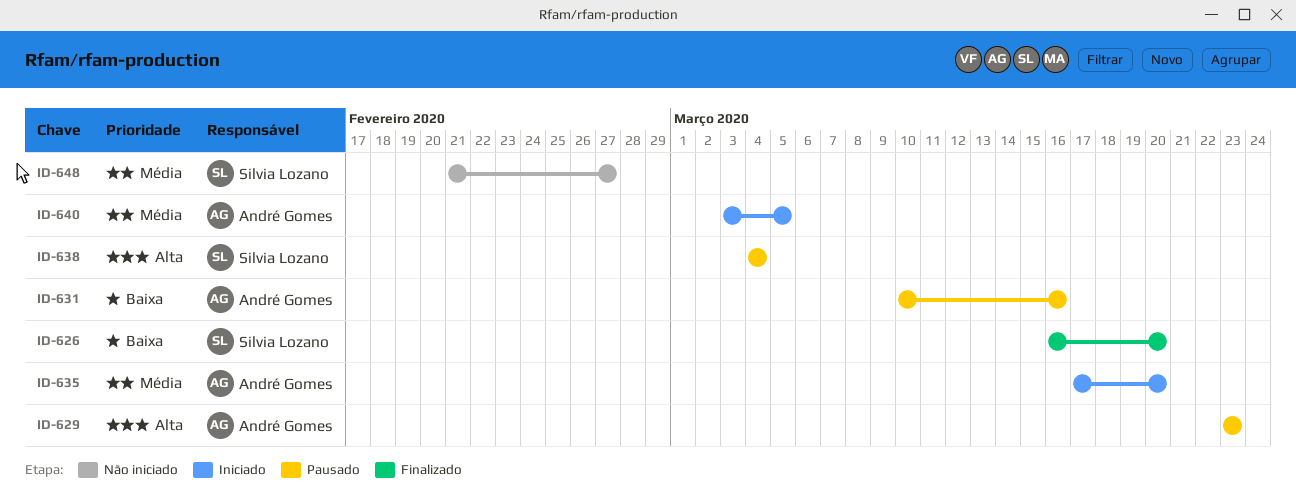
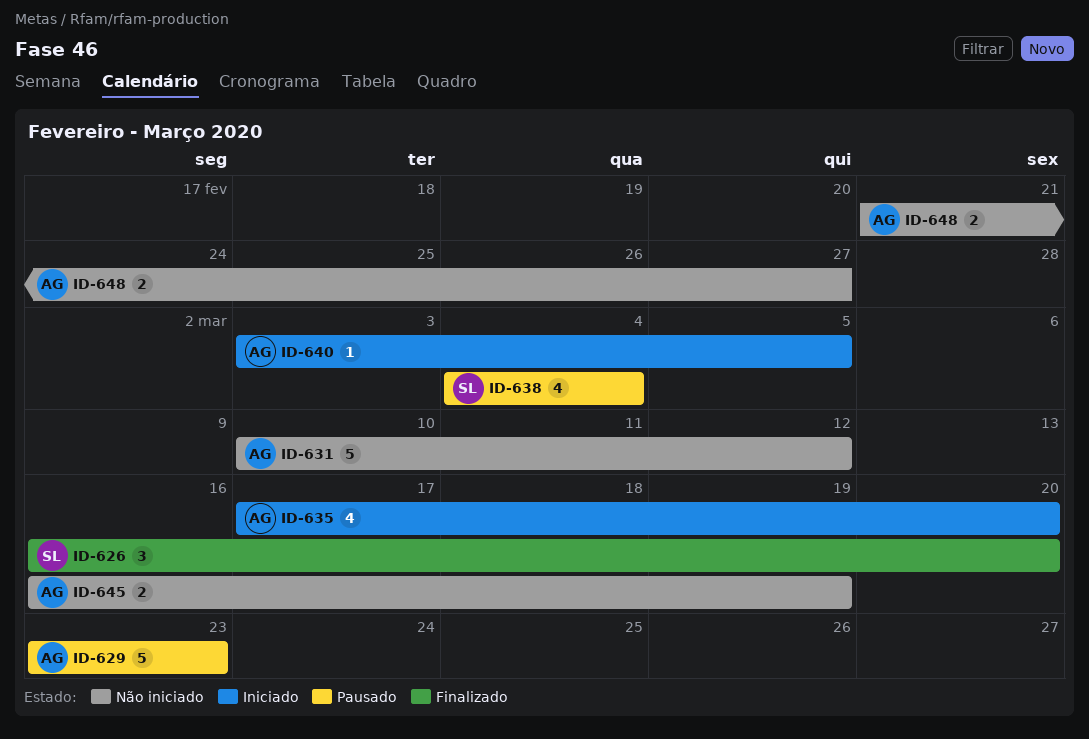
ID-631, status: Pausado -> Não iniciado
ID-631, due: Mar 16 -> Mar 12
ID-645: none -> present
ID-648, owner: Silvia Lozano -> André Gomes

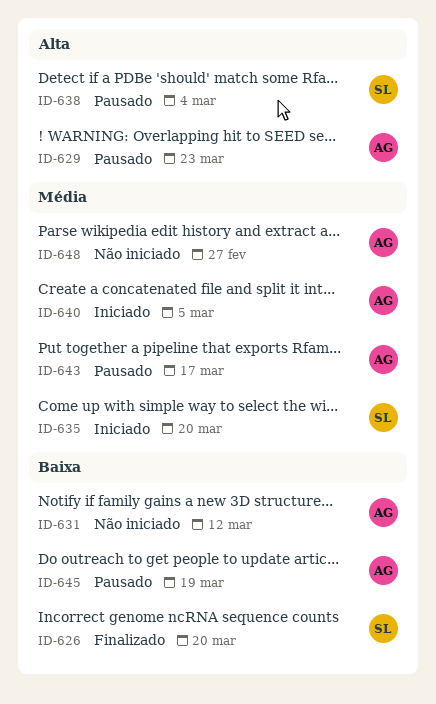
ID-635, owner: AG -> SL
ID-643: none -> present
ID-645, status: Não iniciado -> Pausado

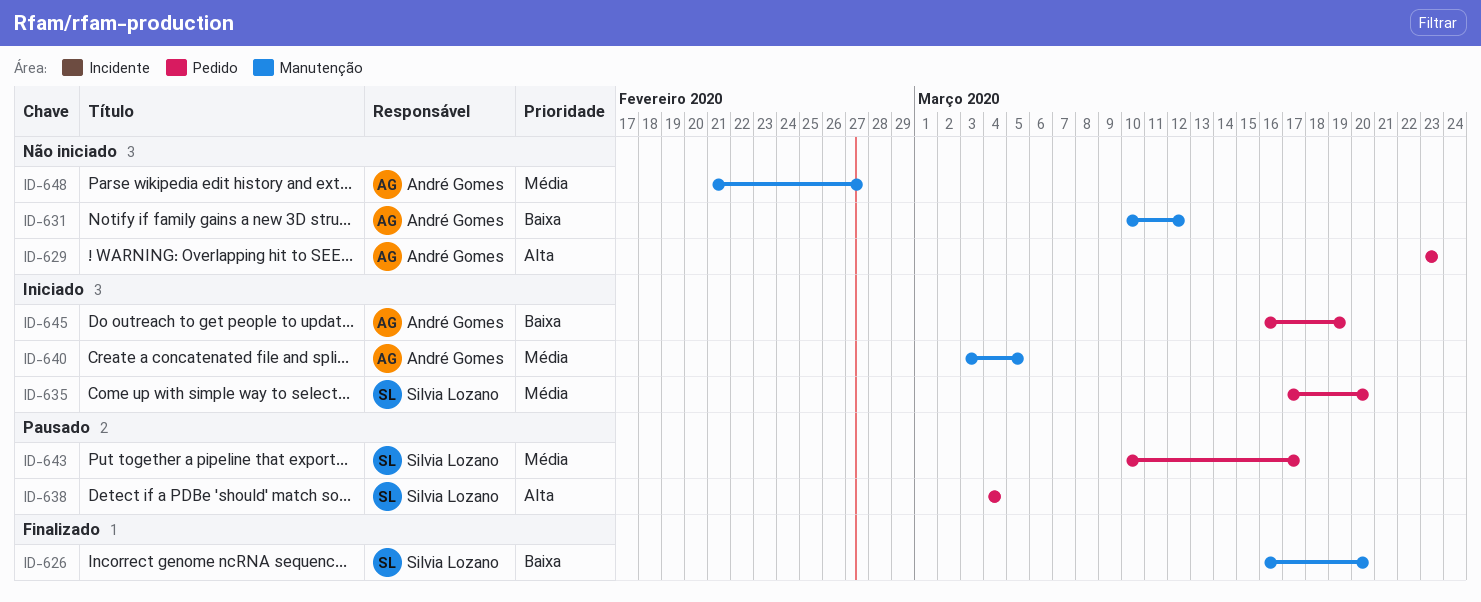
ID-629, status: Pausado -> Não iniciado
ID-643, owner: André Gomes -> Silvia Lozano
ID-645, status: Pausado -> Iniciado

